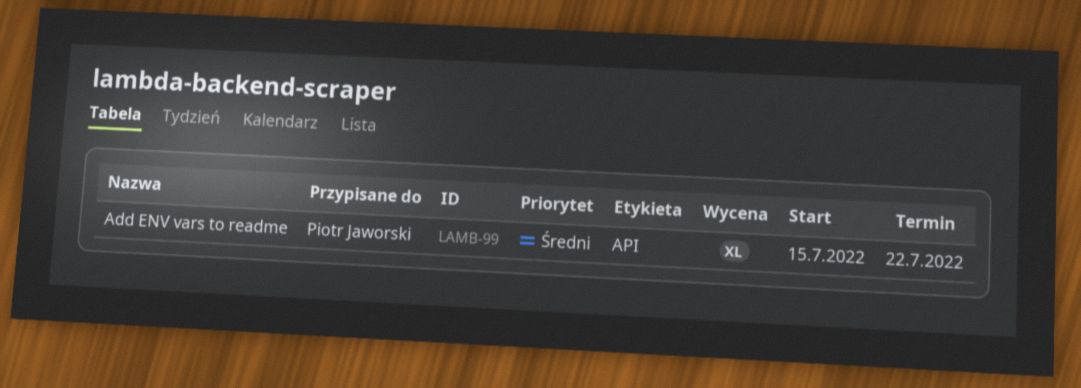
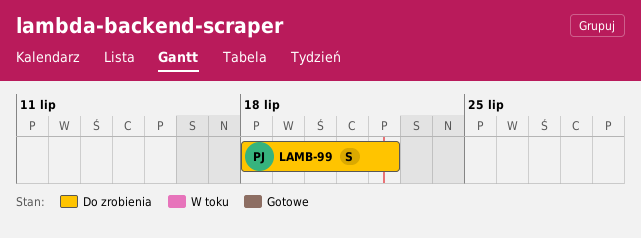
LAMB-99, estimate: XL -> S
LAMB-99, start: Jul 15 -> Jul 18

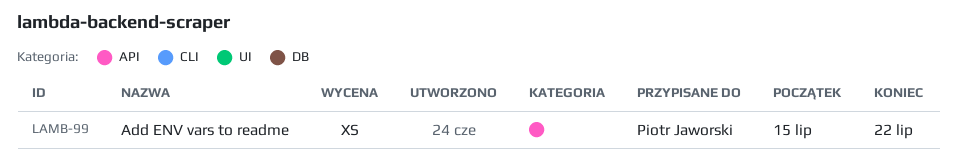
LAMB-99, estimate: S -> XS
LAMB-99, start: Jul 18 -> Jul 15

